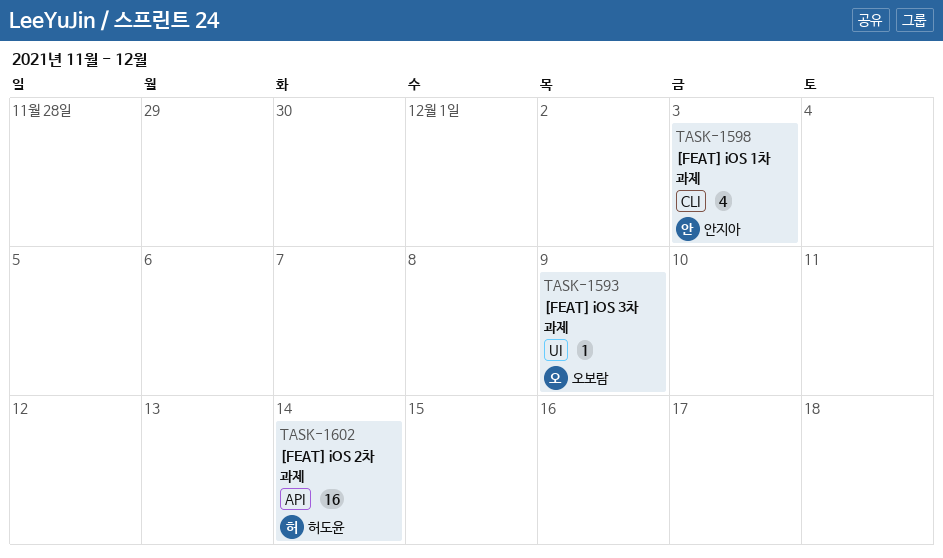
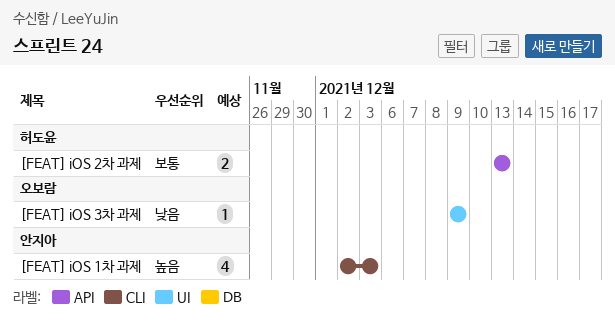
[FEAT] iOS 2차 과제, estimate: 16 -> 2
[FEAT] iOS 2차 과제, due: Dec 14 -> Dec 13

